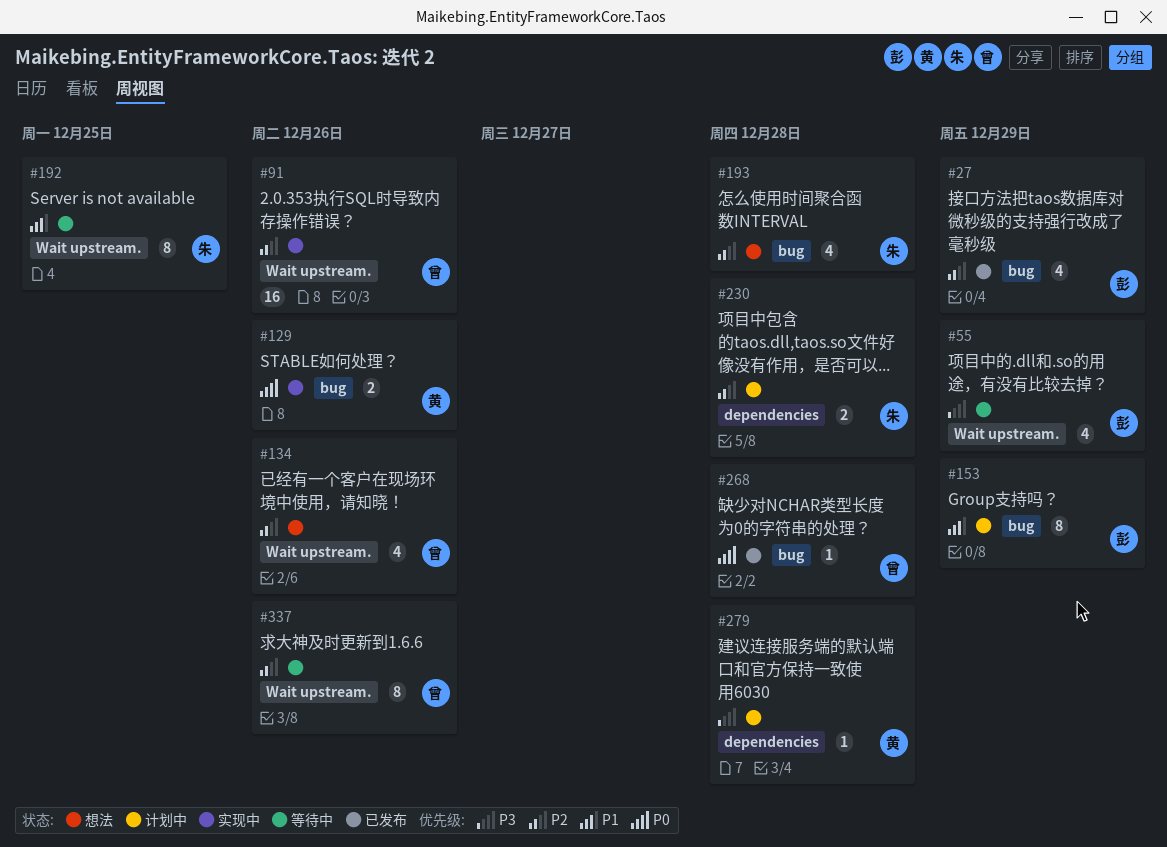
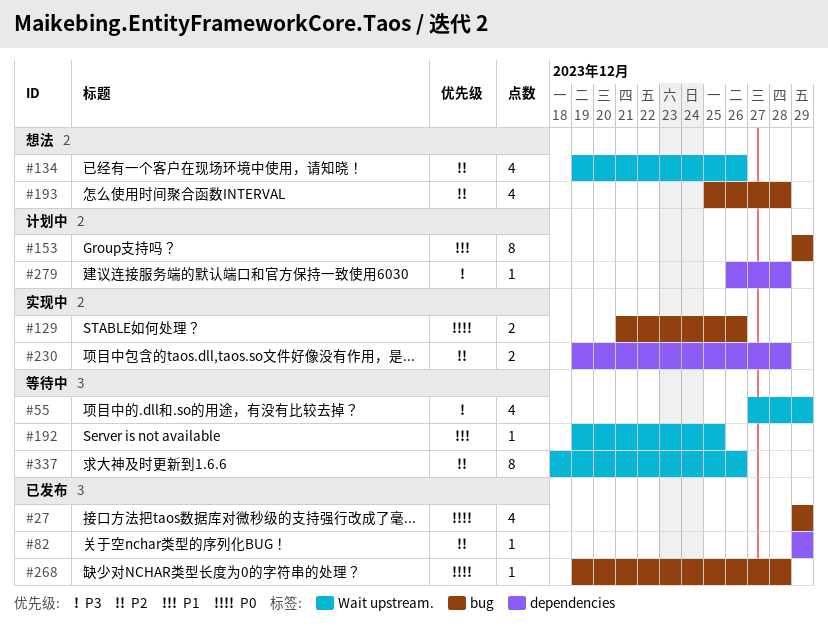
#27, priority: P2 -> P0
#82: none -> present
#91: present -> none
#192, estimate: 8 -> 1
#230, status: 计划中 -> 实现中

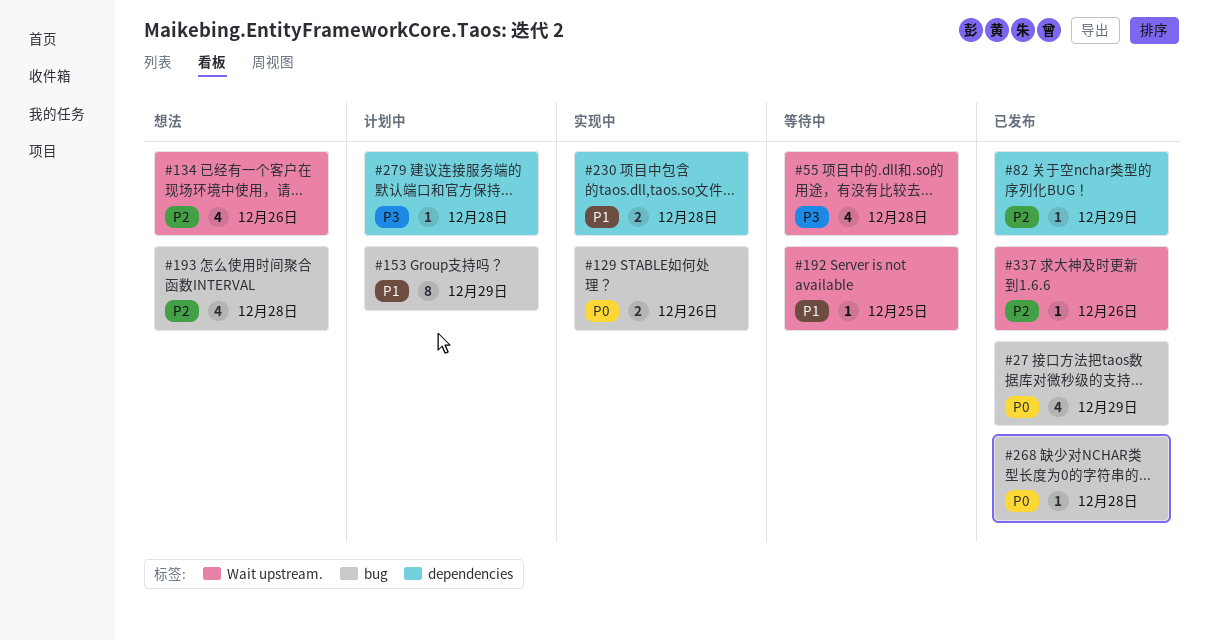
#55, due: Dec 29 -> Dec 28
#230, priority: P2 -> P1
#337, status: 等待中 -> 已发布
#337, estimate: 8 -> 1

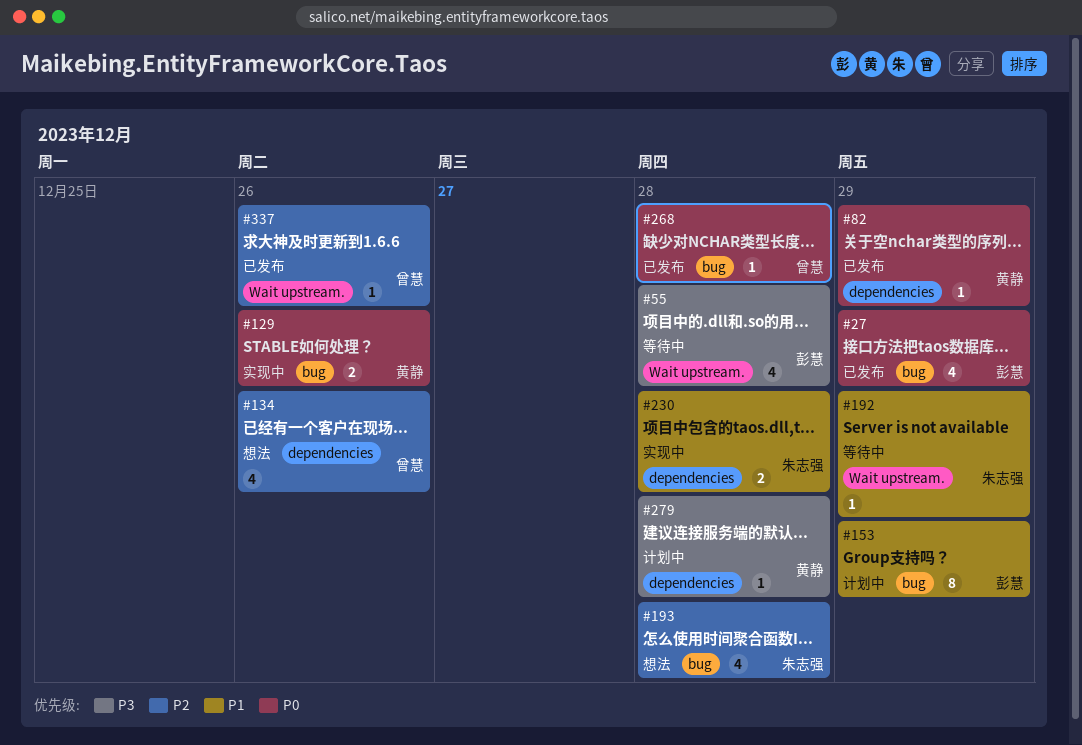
#82, priority: P2 -> P0
#134, label: Wait upstream. -> dependencies
#192, due: Dec 25 -> Dec 29

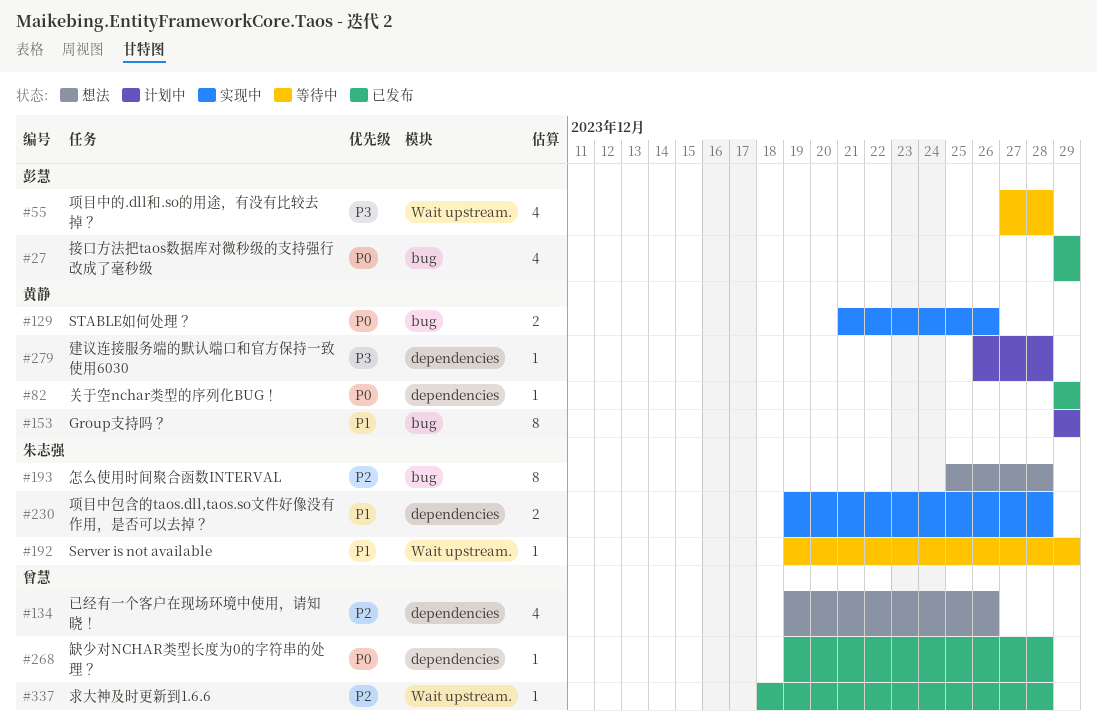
#153, owner: 彭慧 -> 黄静
#193, estimate: 4 -> 8
#268, label: bug -> dependencies
#337, due: Dec 26 -> Dec 28

